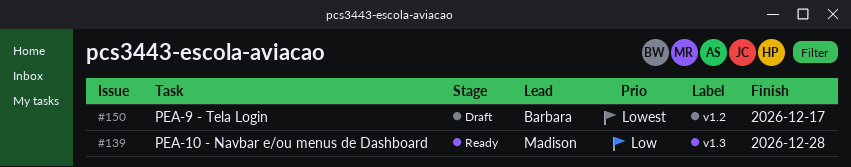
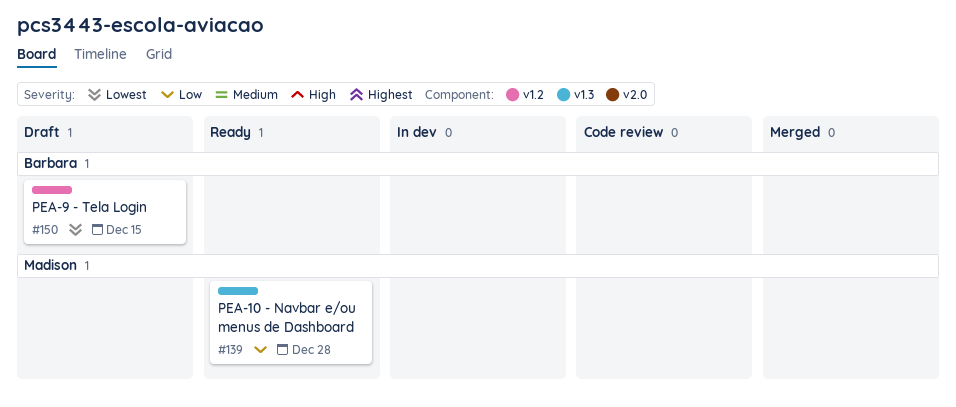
#150, due: Dec 17 -> Dec 15

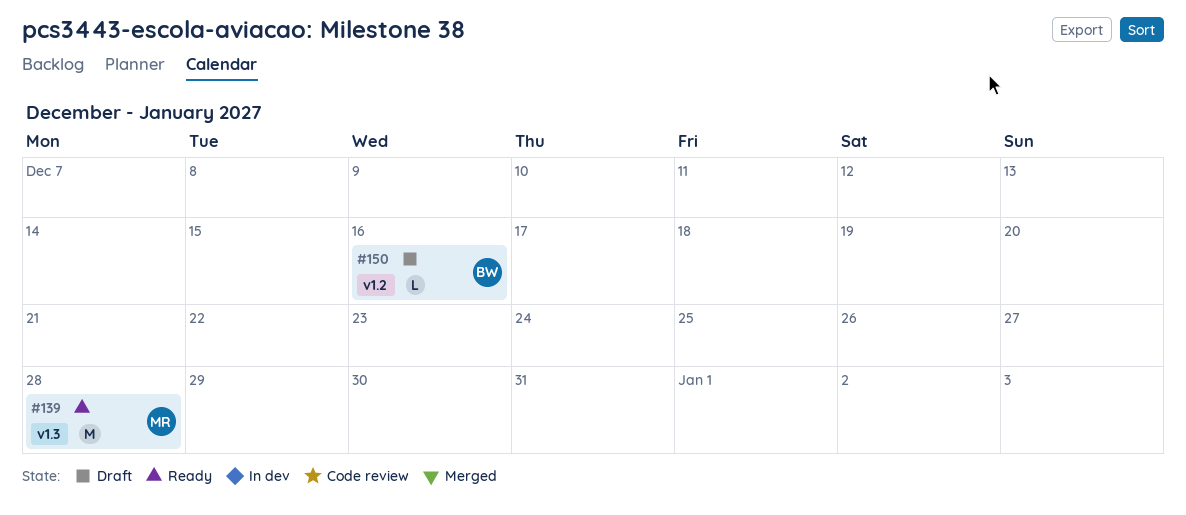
#150, due: Dec 15 -> Dec 16

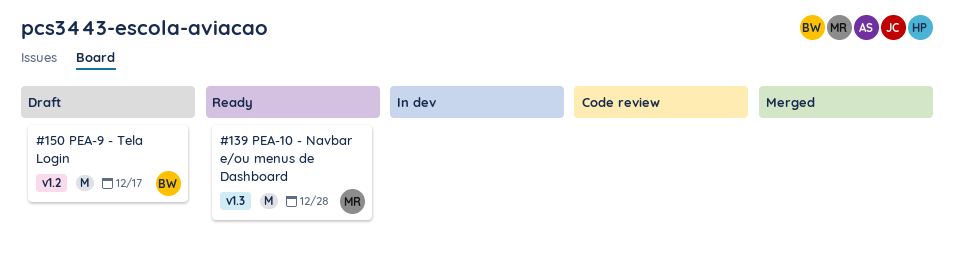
#150, estimate: L -> M
#150, due: Dec 16 -> Dec 17

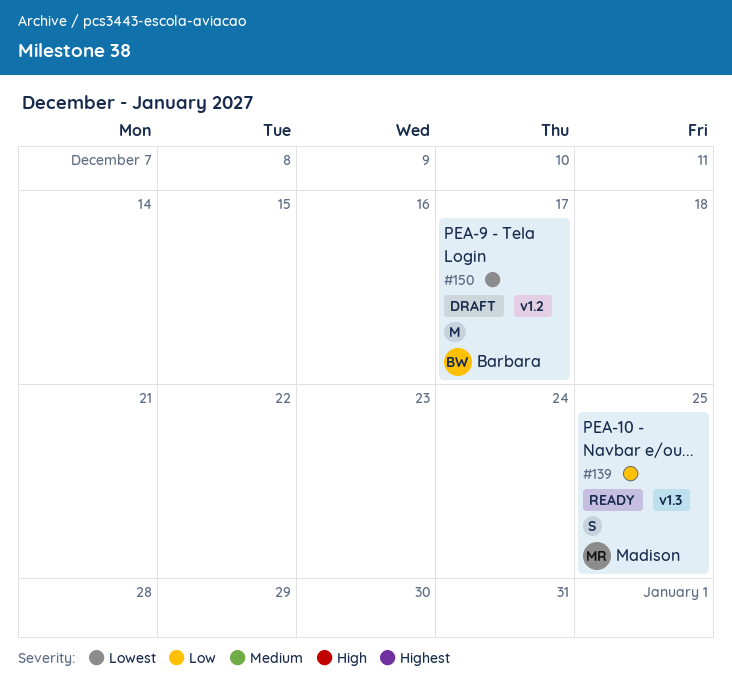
#139, estimate: M -> S
#139, due: Dec 28 -> Dec 25

